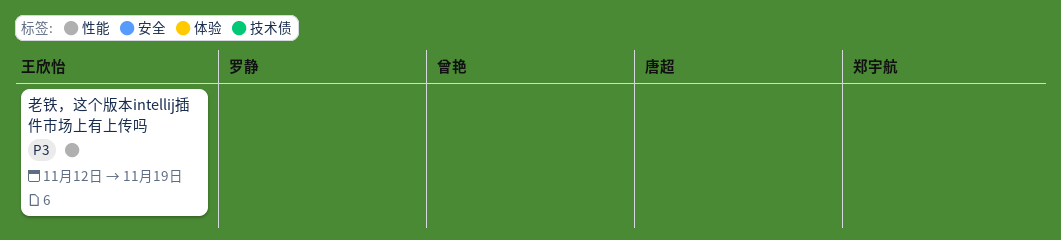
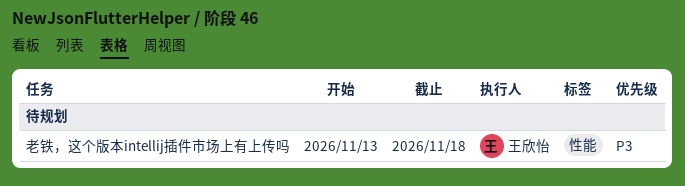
老铁，这个版本intellij插件市场上有上传吗, start: Nov 12 -> Nov 13
老铁，这个版本intellij插件市场上有上传吗, due: Nov 19 -> Nov 18

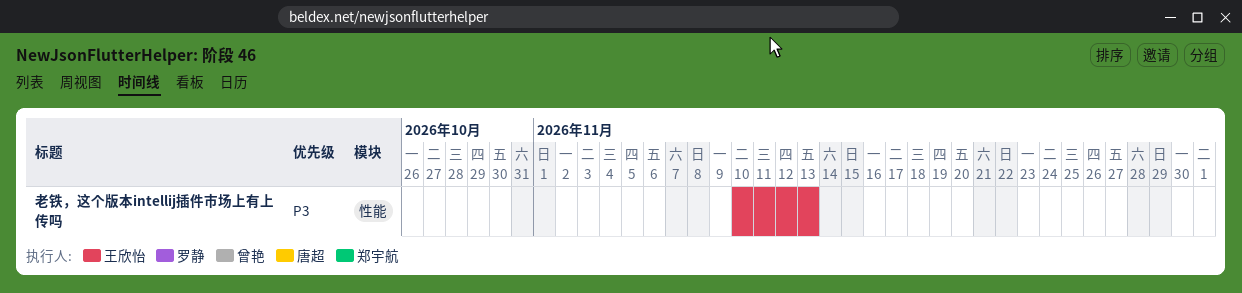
老铁，这个版本intellij插件市场上有上传吗, start: Nov 13 -> Nov 10
老铁，这个版本intellij插件市场上有上传吗, due: Nov 18 -> Nov 13

